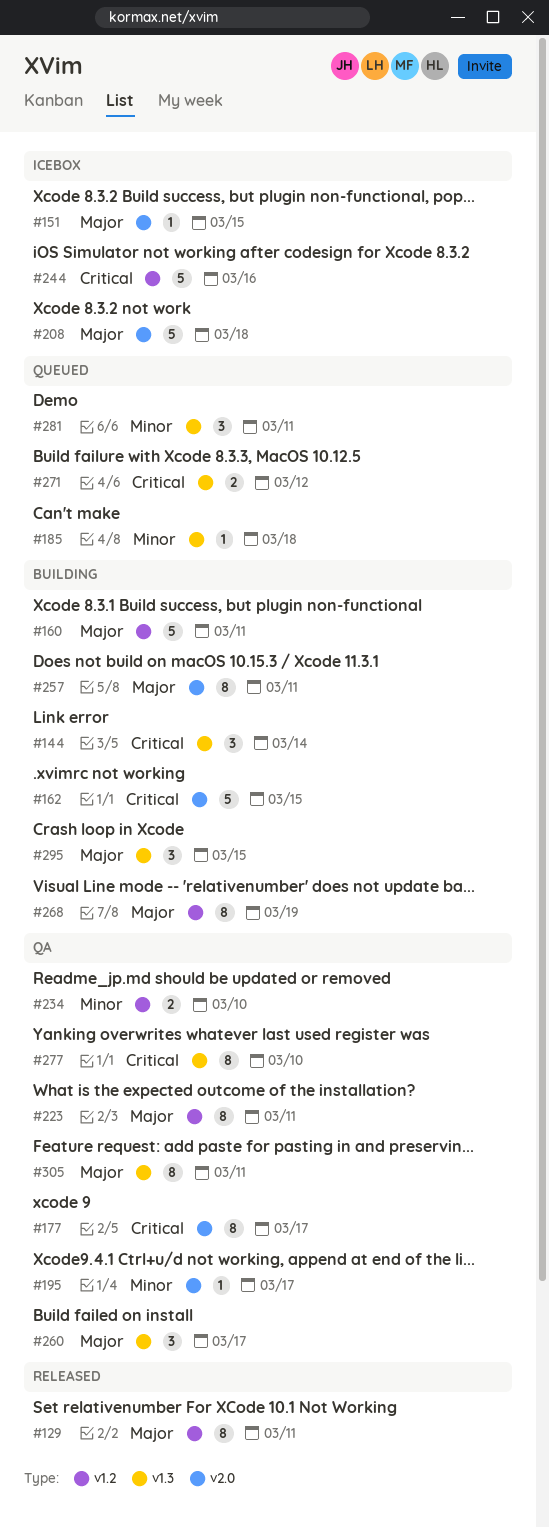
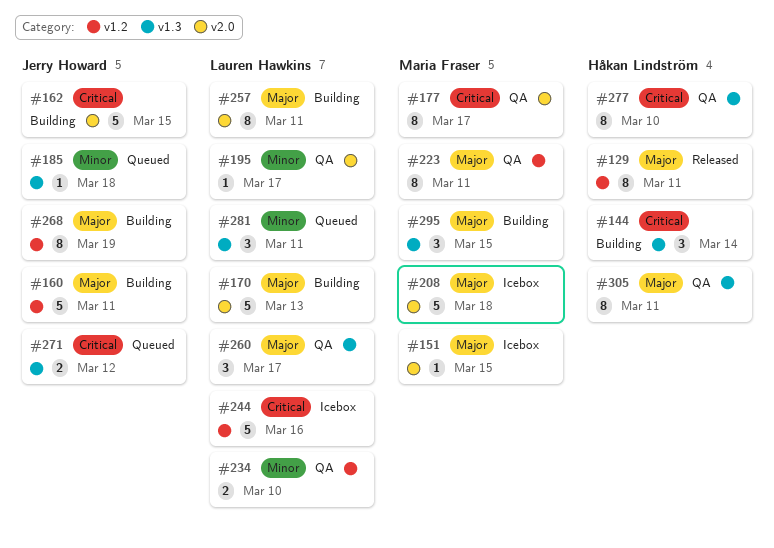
#170: none -> present

